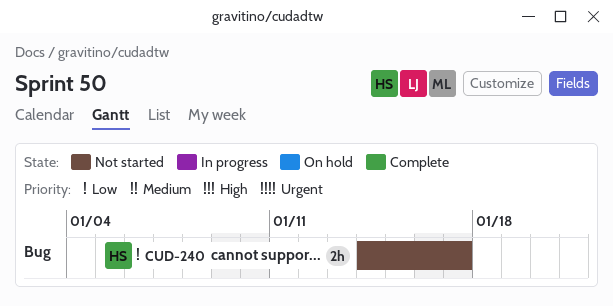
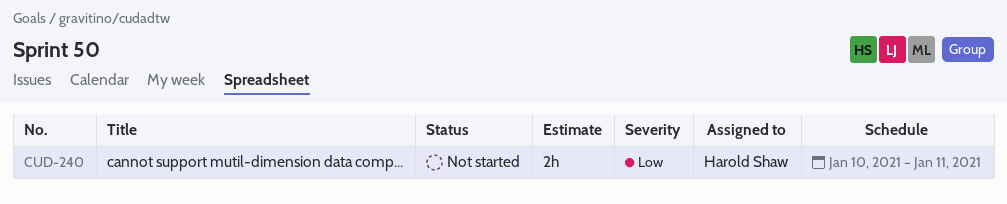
CUD-240, start: Jan 14 -> Jan 10
CUD-240, due: Jan 17 -> Jan 11

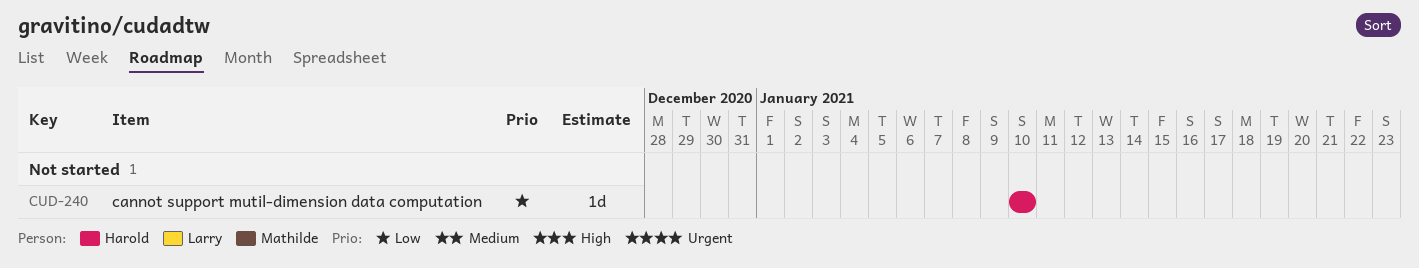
CUD-240, estimate: 2h -> 1d
CUD-240, due: Jan 11 -> Jan 10

